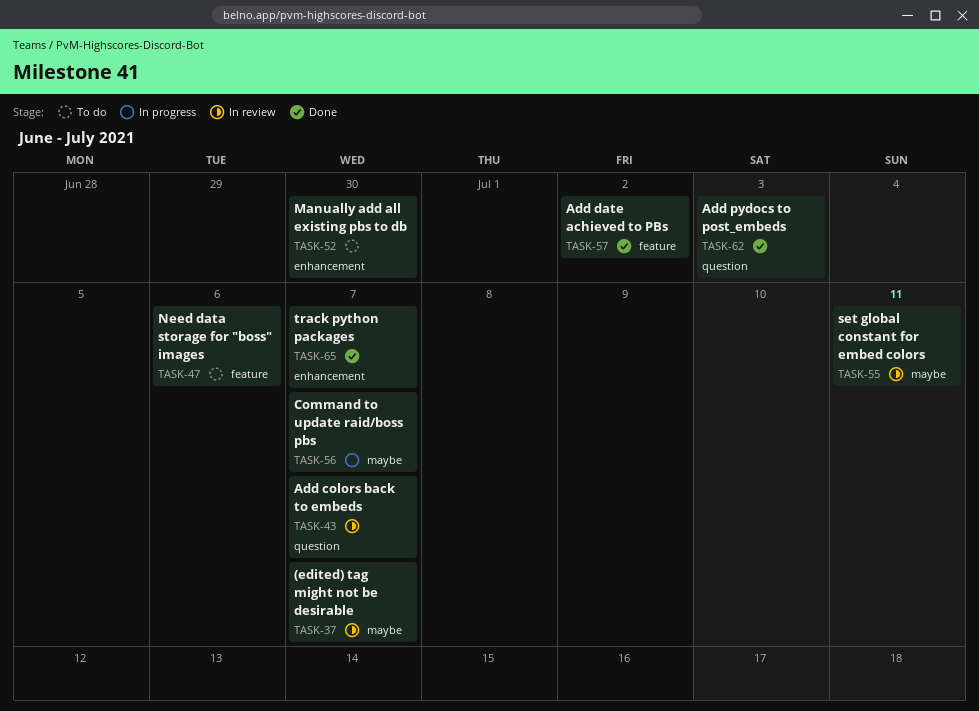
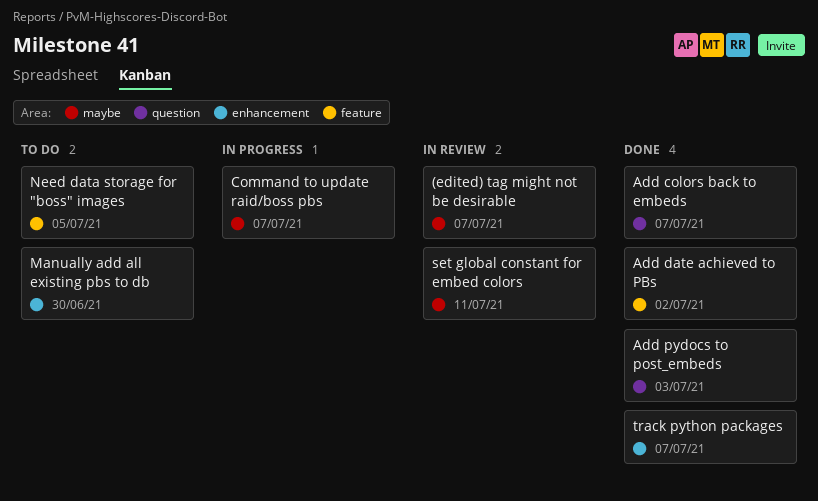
Add colors back to embeds, status: In review -> Done
Need data storage for "boss" images, due: Jul 6 -> Jul 5

